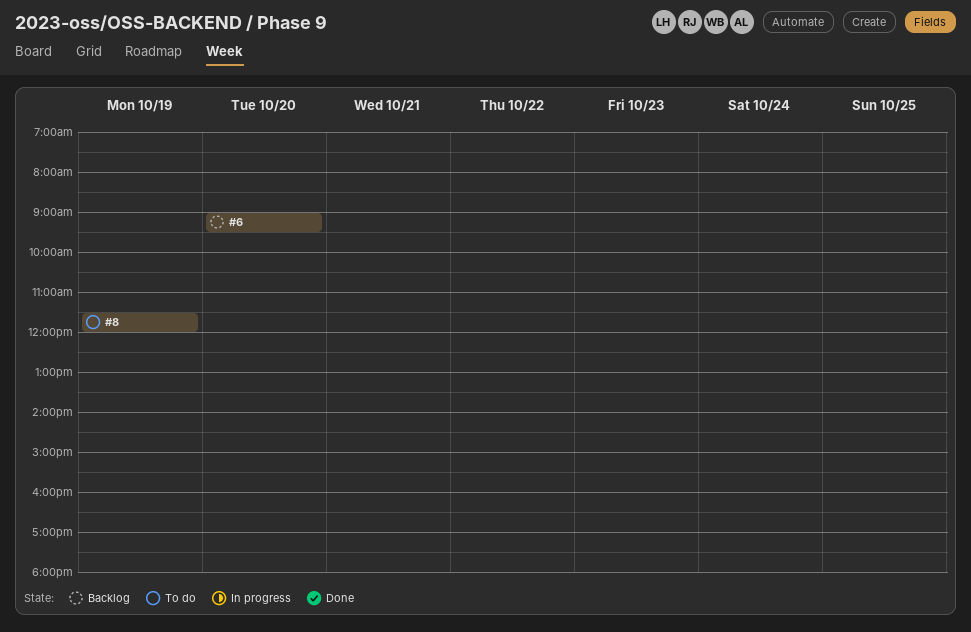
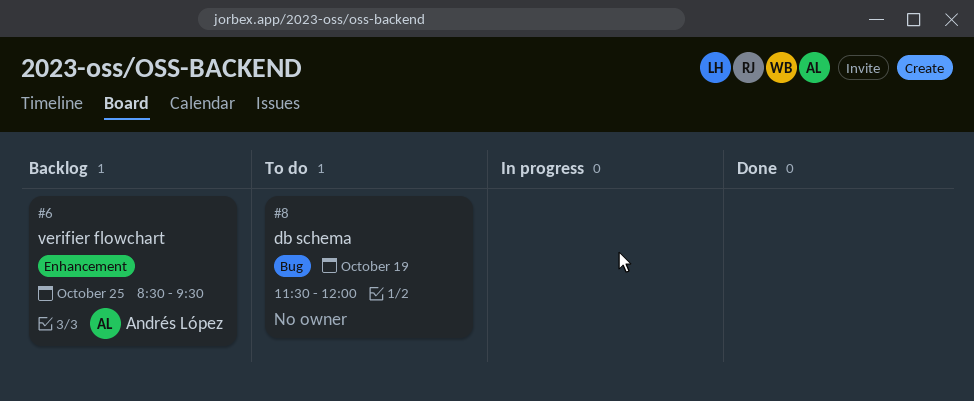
#6, day: Oct 20 -> Oct 25
#6, begins: 09:00 -> 08:30

